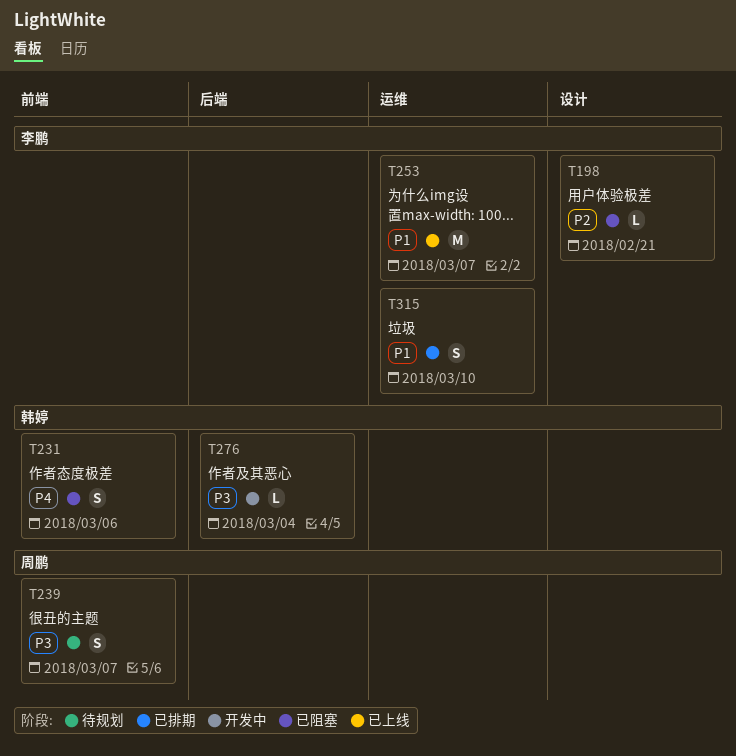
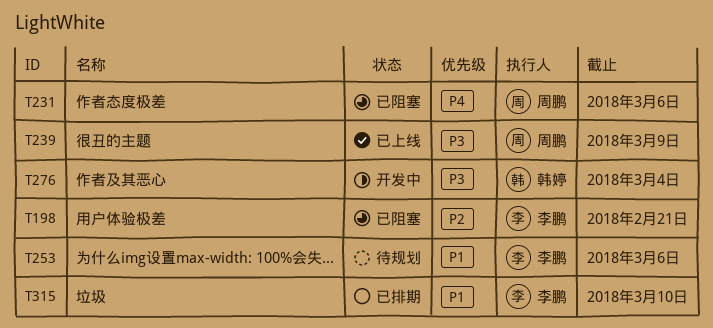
T231, owner: 韩婷 -> 周鹏
T239, status: 待规划 -> 已上线
T239, due: Mar 7 -> Mar 9
T253, status: 已上线 -> 待规划
T253, due: Mar 7 -> Mar 6

